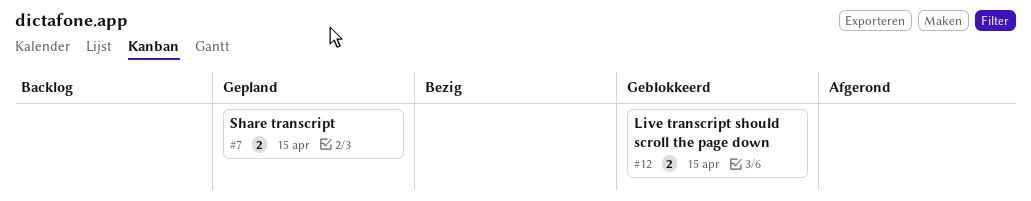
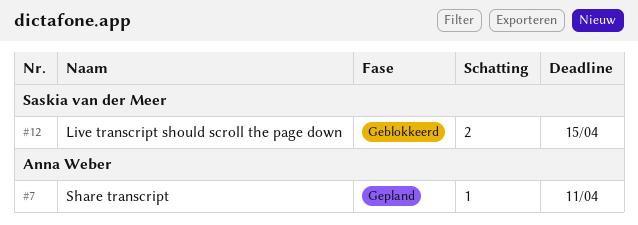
#7, estimate: 2 -> 1
#7, due: Apr 15 -> Apr 11

